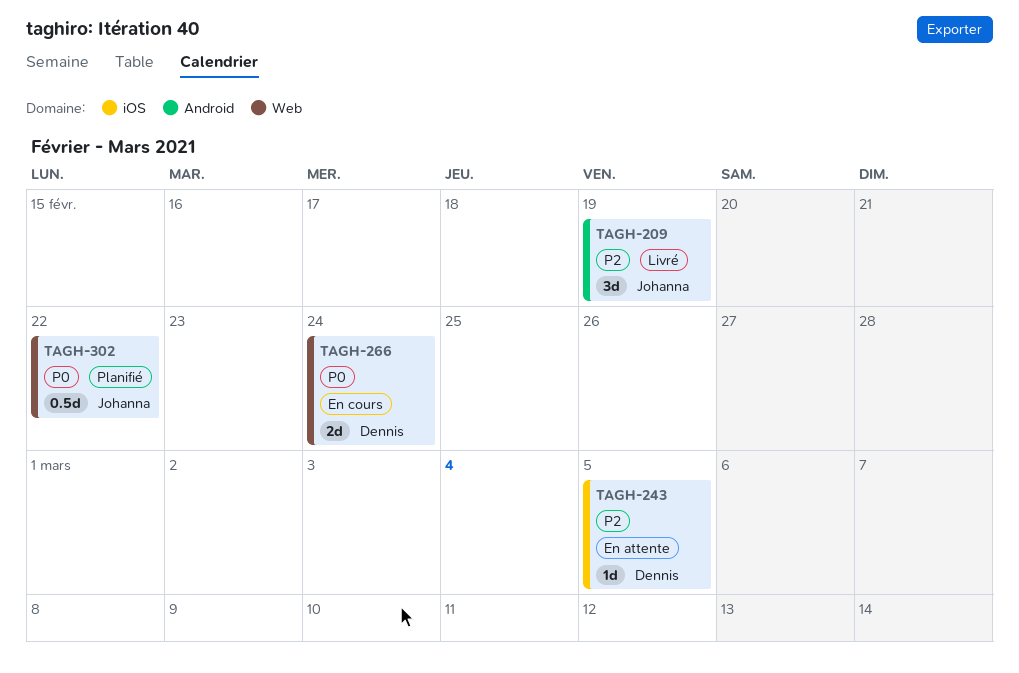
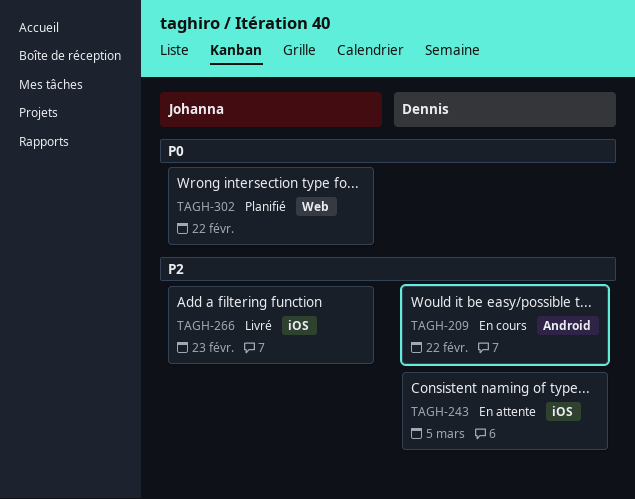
TAGH-209, status: Livré -> En cours
TAGH-209, owner: Johanna -> Dennis
TAGH-209, due: Feb 19 -> Feb 22
TAGH-266, status: En cours -> Livré
TAGH-266, owner: Dennis -> Johanna
TAGH-266, priority: P0 -> P2
TAGH-266, label: Web -> iOS
TAGH-266, due: Feb 24 -> Feb 23

